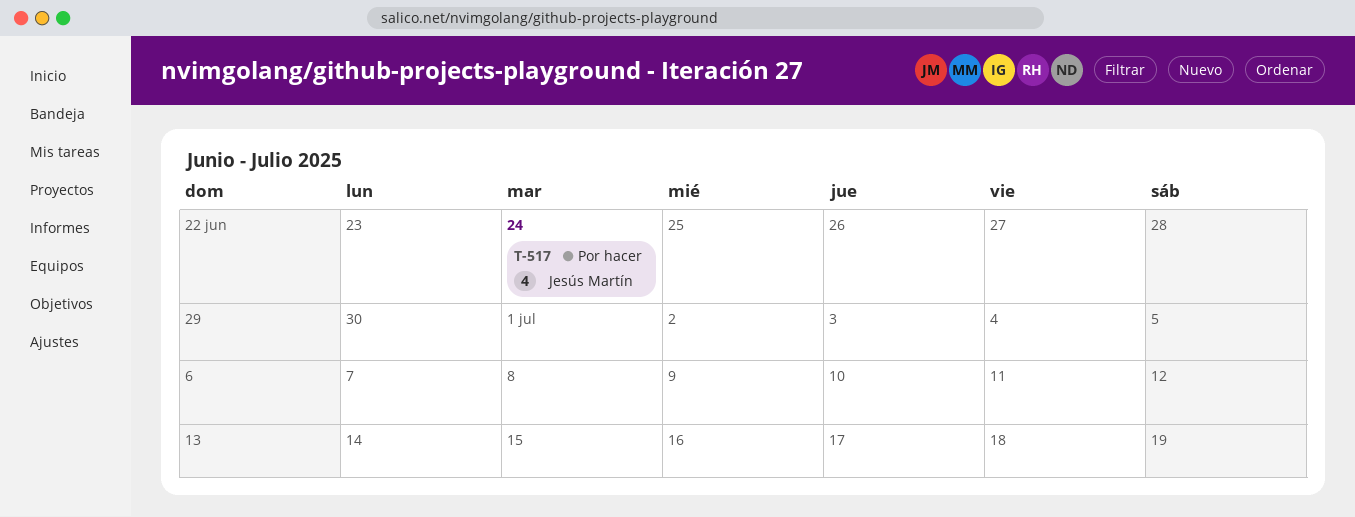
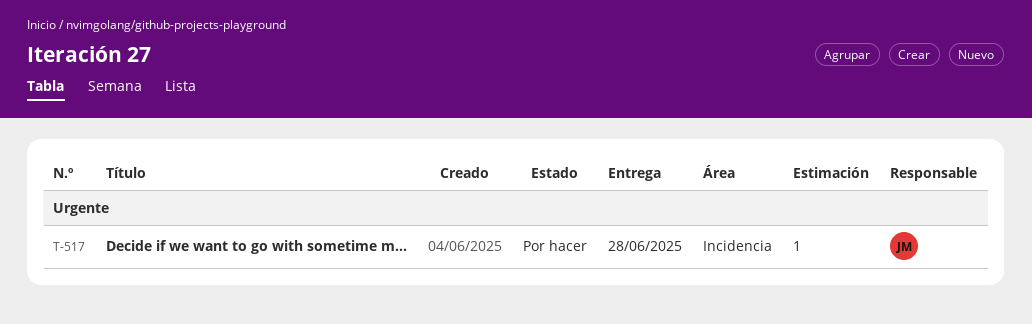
T-517, estimate: 4 -> 1
T-517, due: Jun 24 -> Jun 28

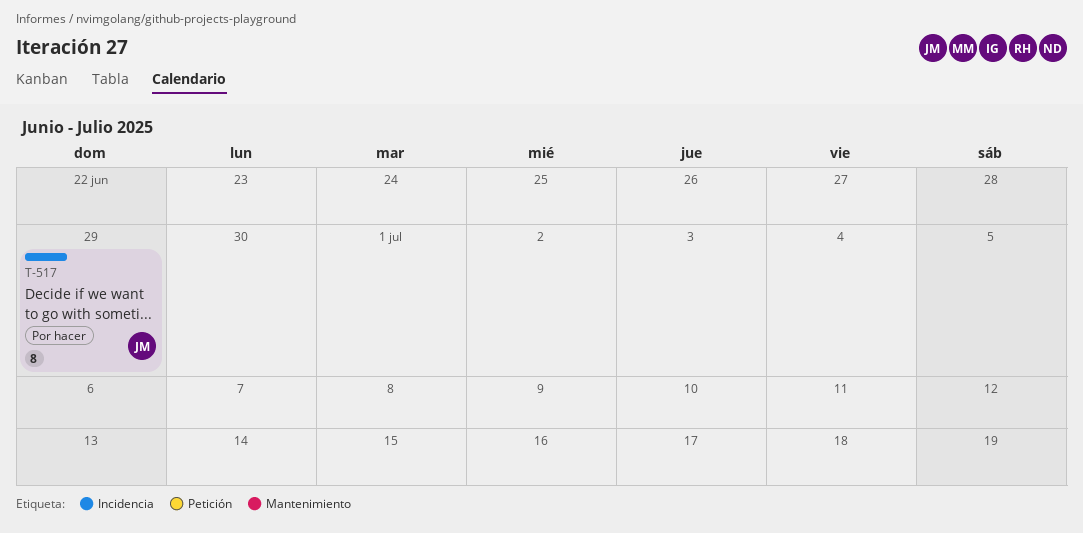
T-517, estimate: 1 -> 8
T-517, due: Jun 28 -> Jun 29

